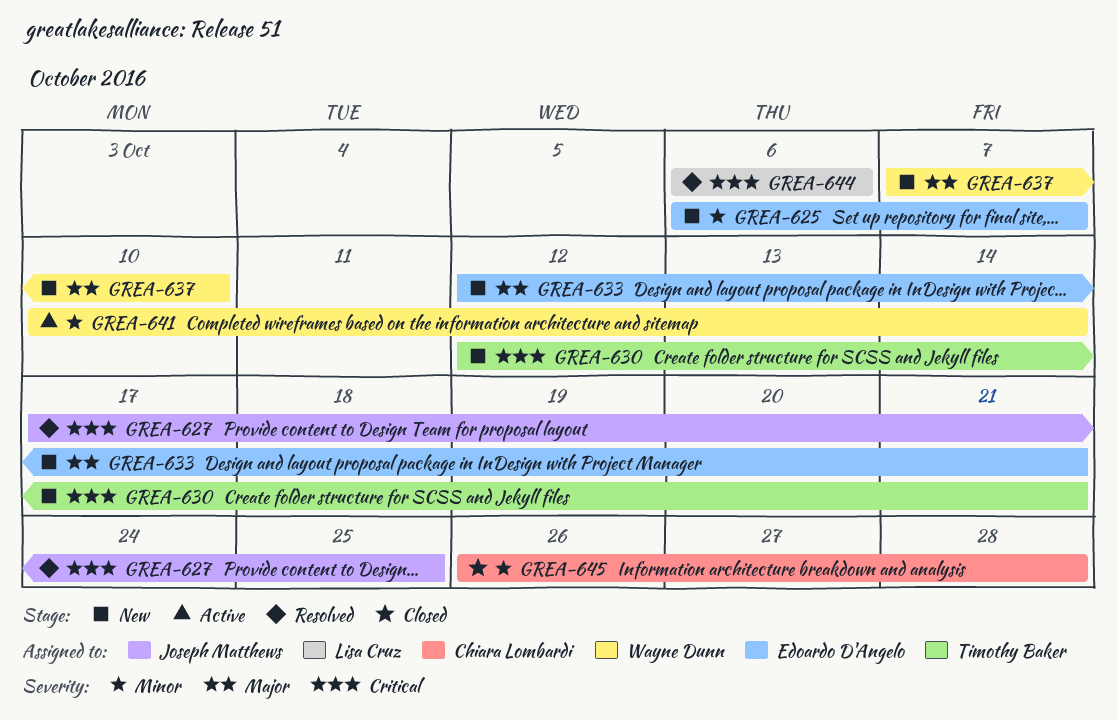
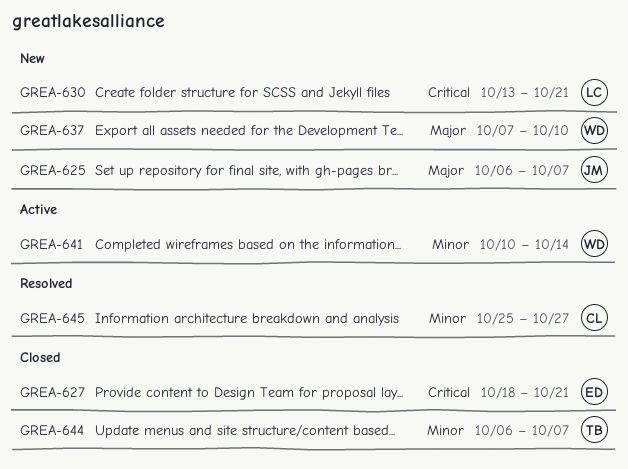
GREA-625, owner: Edoardo D'Angelo -> Joseph Matthews
GREA-625, priority: Minor -> Major
GREA-627, status: Resolved -> Closed
GREA-627, owner: Joseph Matthews -> Edoardo D'Angelo
GREA-627, start: Oct 17 -> Oct 18
GREA-627, due: Oct 25 -> Oct 21
GREA-630, owner: Timothy Baker -> Lisa Cruz
GREA-630, start: Oct 12 -> Oct 13
GREA-633: present -> none
GREA-644, status: Resolved -> Closed
GREA-644, owner: Lisa Cruz -> Timothy Baker
GREA-644, priority: Critical -> Minor
GREA-644, due: Oct 6 -> Oct 7
GREA-645, status: Closed -> Resolved
GREA-645, start: Oct 26 -> Oct 25
GREA-645, due: Oct 28 -> Oct 27

